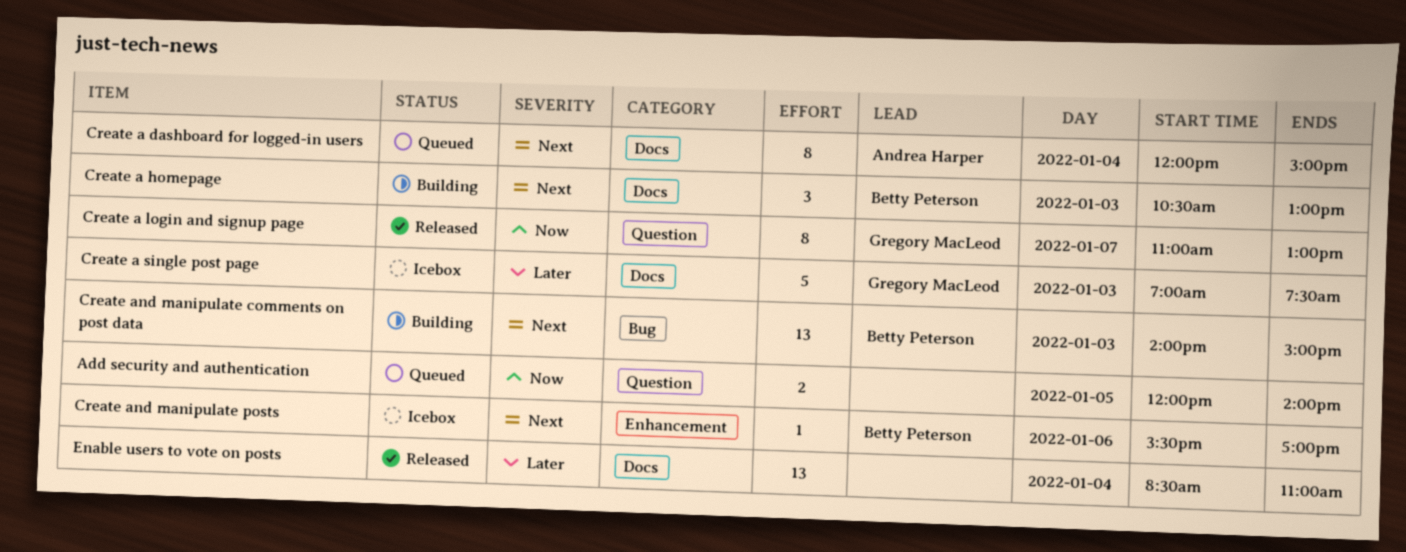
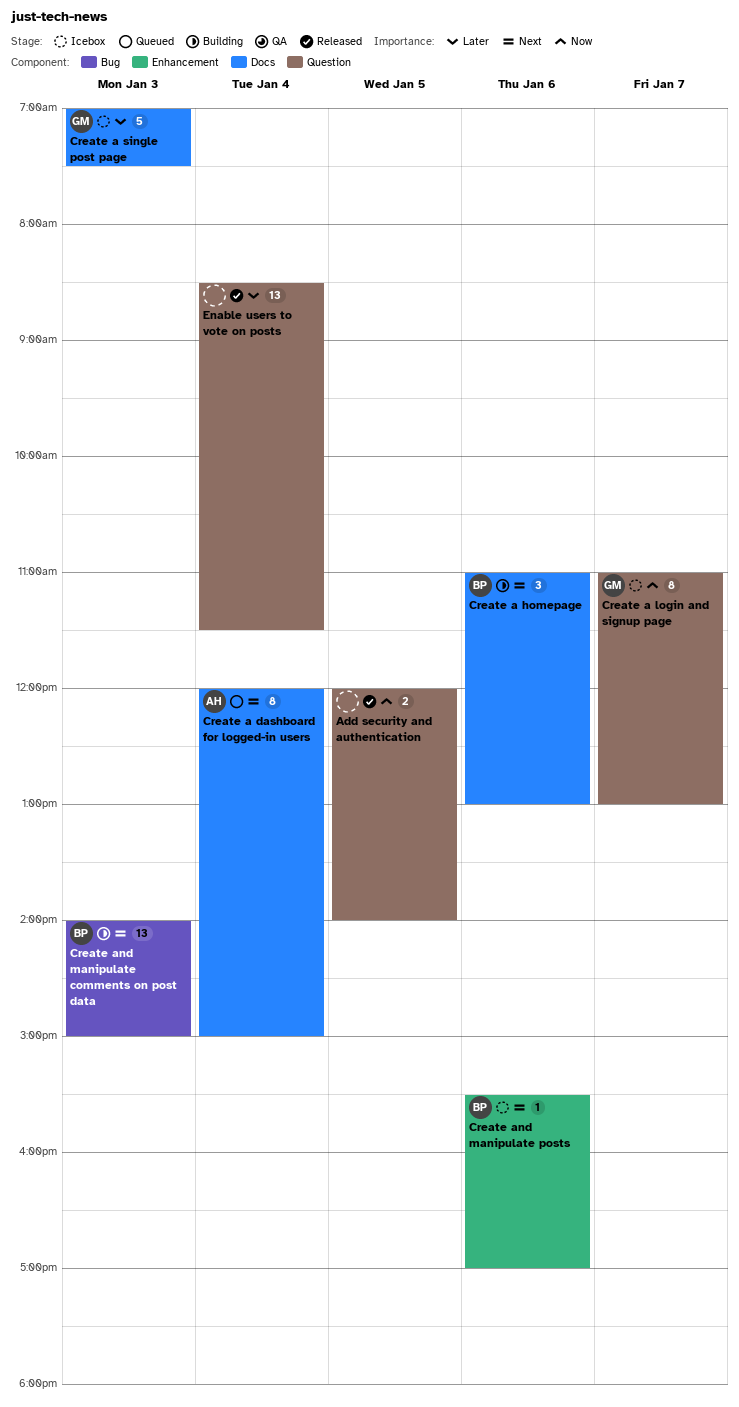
Add security and authentication, status: Queued -> Released
Create a homepage, day: Jan 3 -> Jan 6
Create a homepage, begins: 10:30 -> 11:00
Create a login and signup page, status: Released -> Icebox
Enable users to vote on posts, label: Docs -> Question
Enable users to vote on posts, ends: 11:00 -> 11:30

